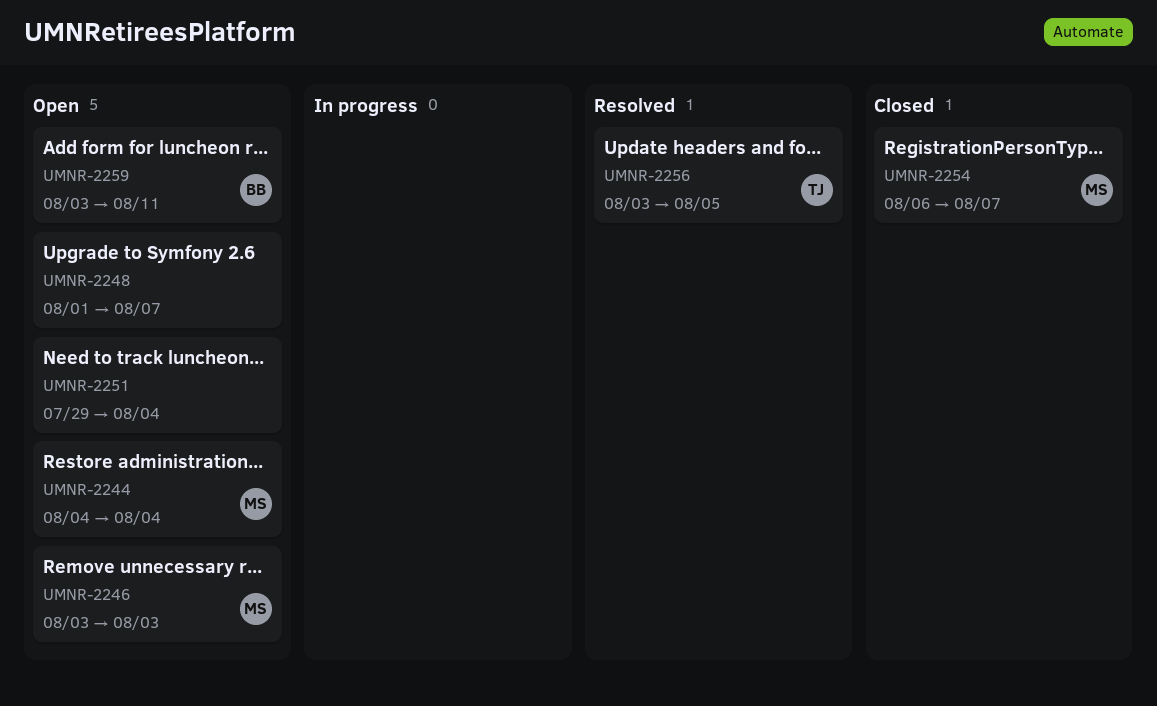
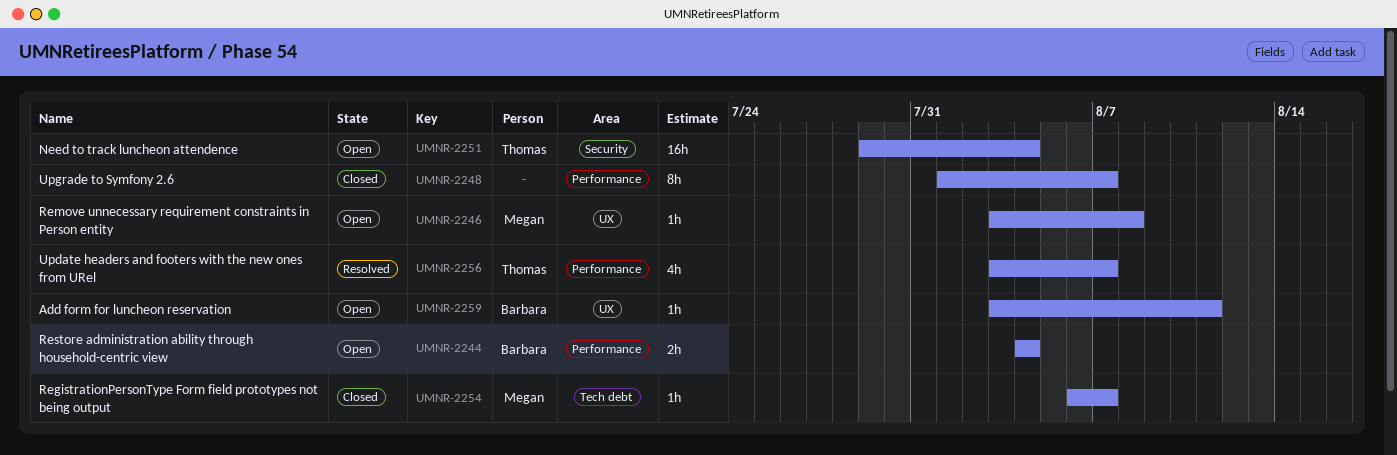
UMNR-2244, owner: Megan -> Barbara
UMNR-2246, due: Aug 3 -> Aug 8
UMNR-2248, status: Open -> Closed
UMNR-2251, owner: none -> Thomas
UMNR-2256, due: Aug 5 -> Aug 7

